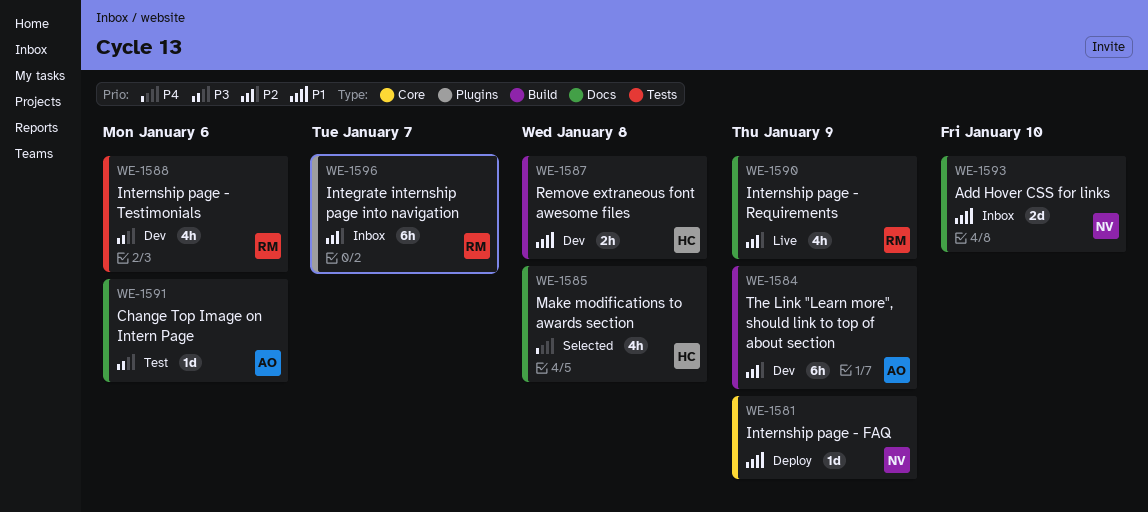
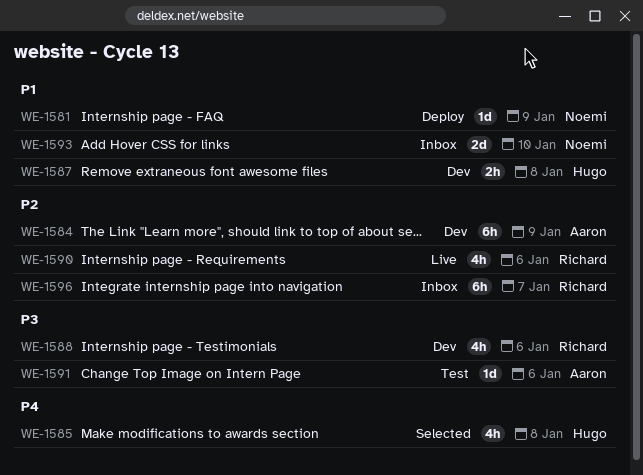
WE-1590, due: Jan 9 -> Jan 6

